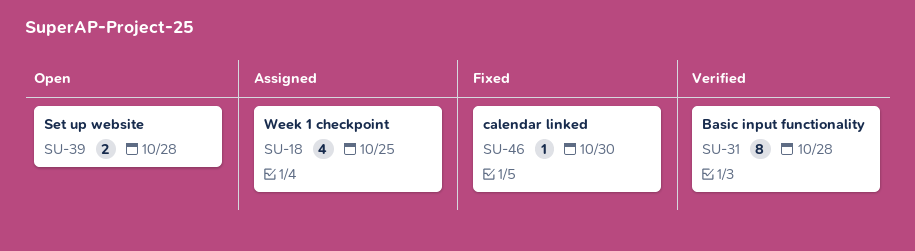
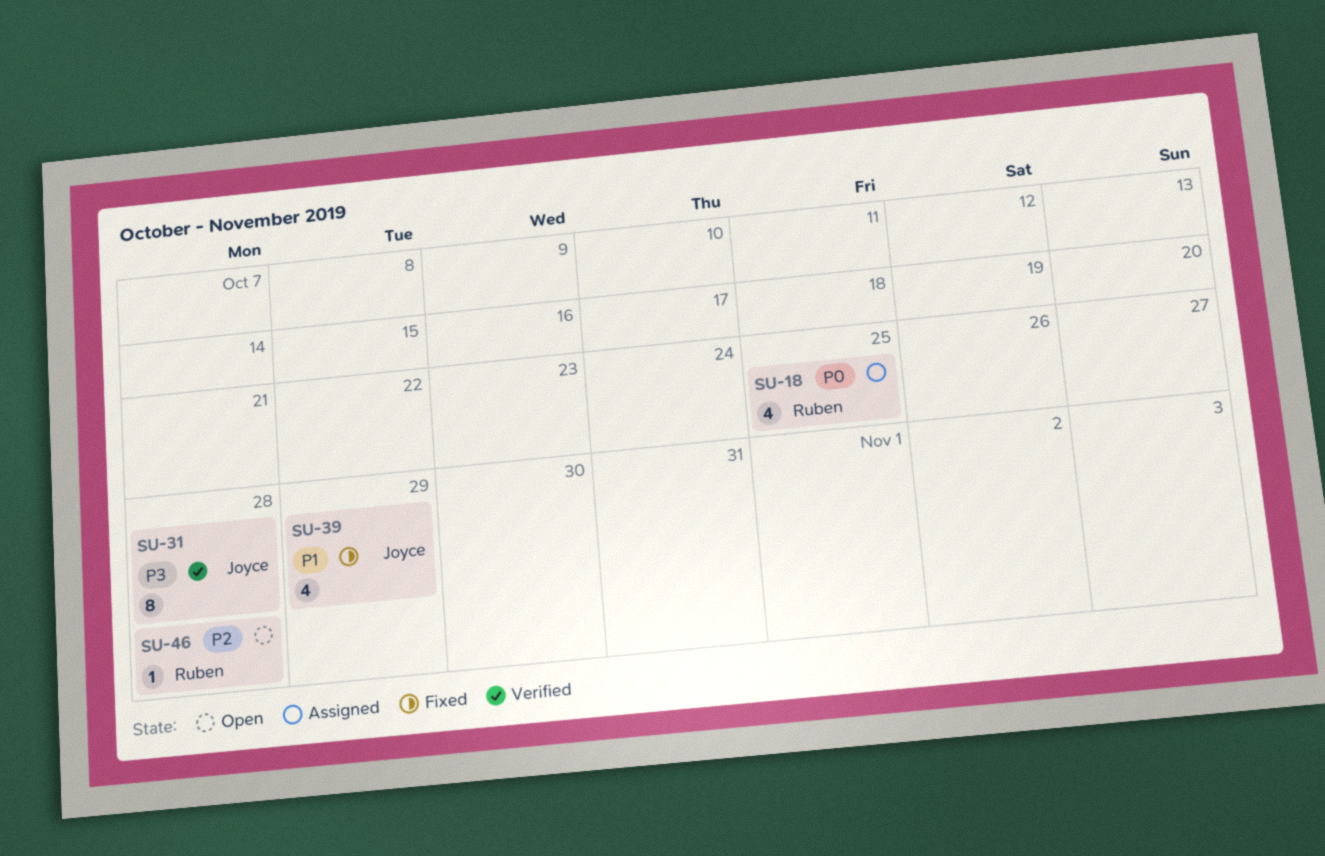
SU-39, status: Open -> Fixed
SU-39, estimate: 2 -> 4
SU-39, due: Oct 28 -> Oct 29
SU-46, status: Fixed -> Open
SU-46, due: Oct 30 -> Oct 28

